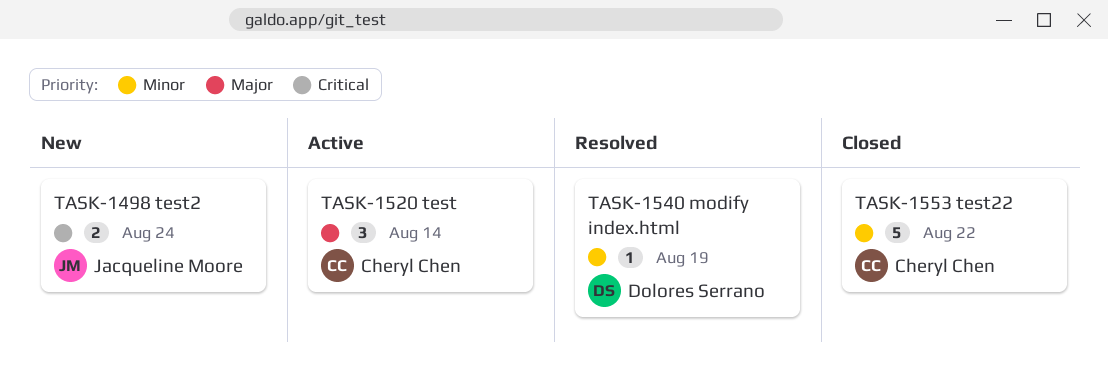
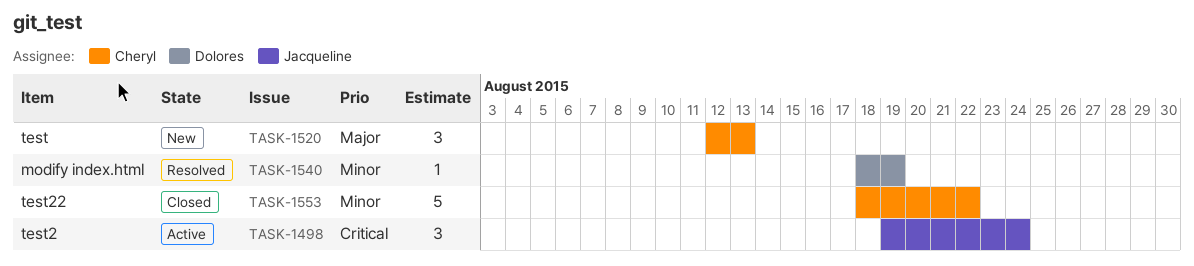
TASK-1498, status: New -> Active
TASK-1498, estimate: 2 -> 3
TASK-1520, status: Active -> New
TASK-1520, due: Aug 14 -> Aug 13

